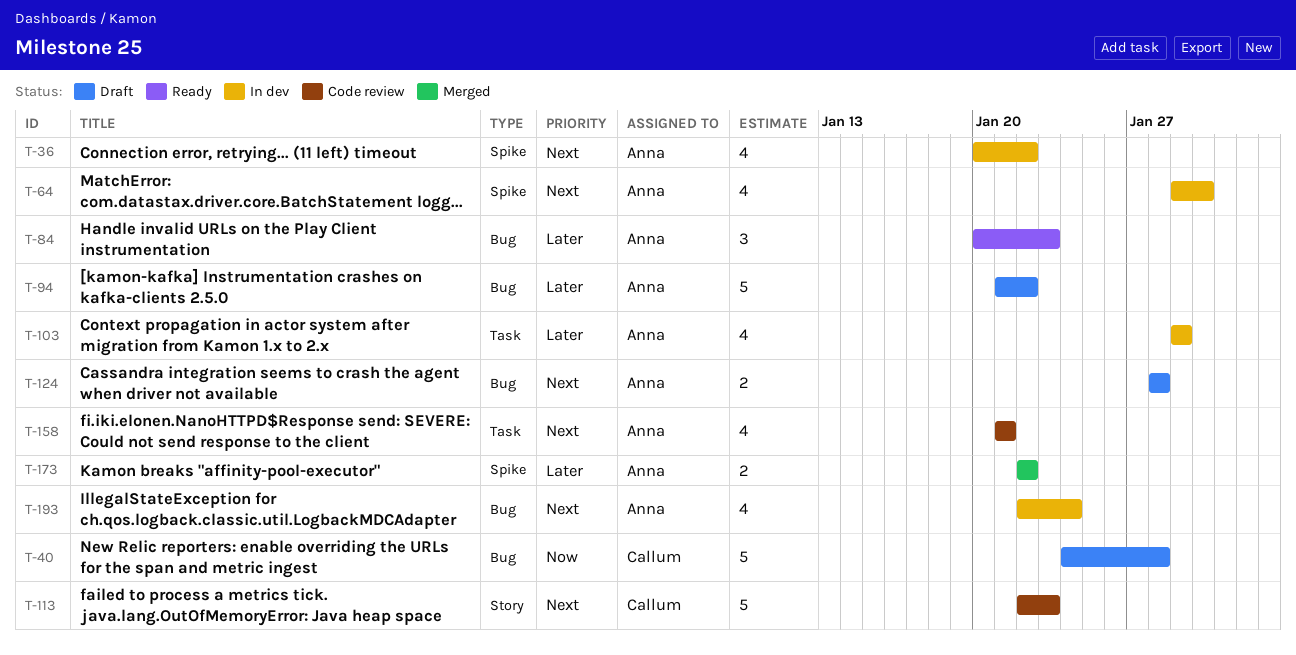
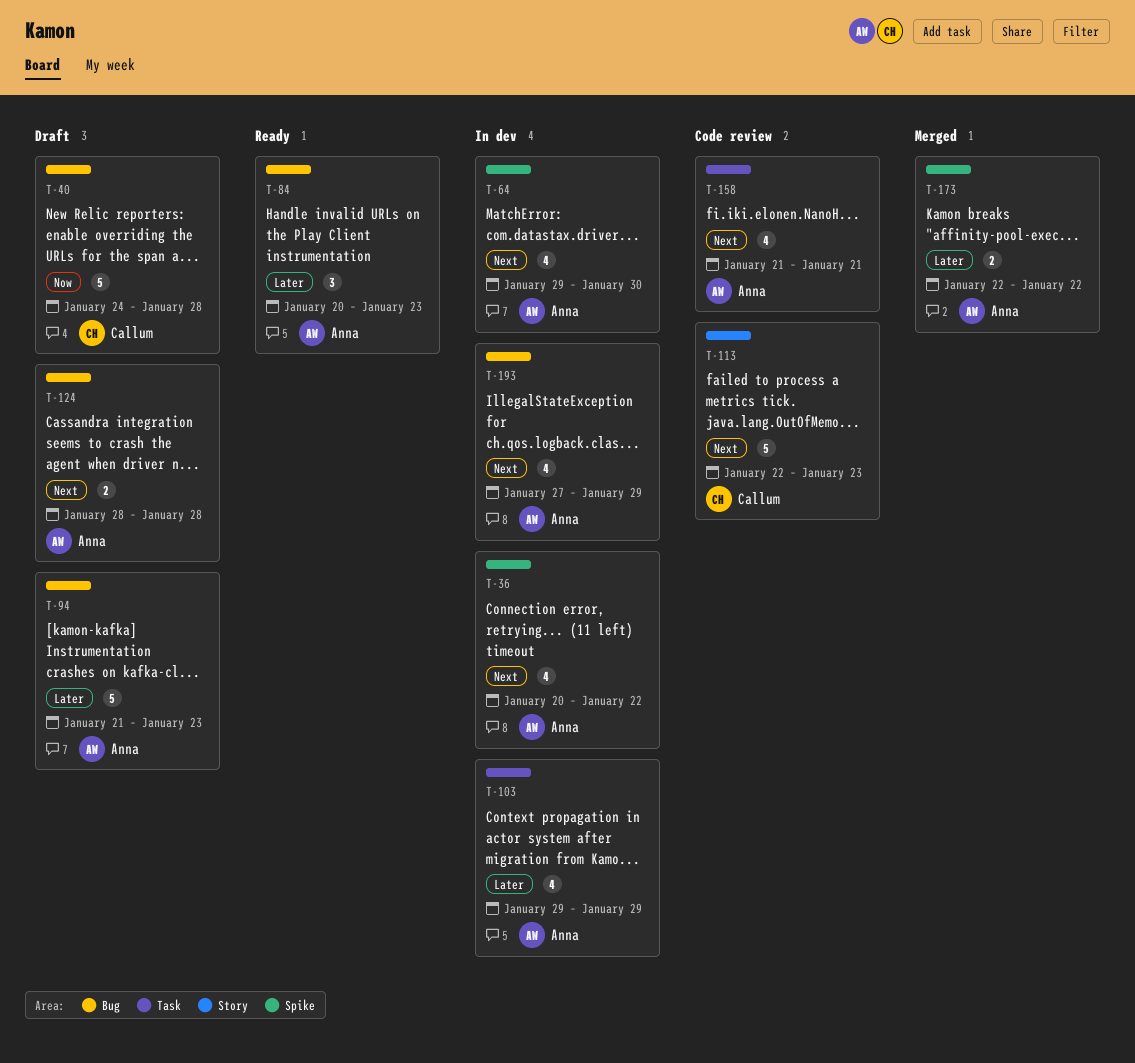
T-94, due: Jan 22 -> Jan 23
T-193, start: Jan 22 -> Jan 27
T-193, due: Jan 24 -> Jan 29

